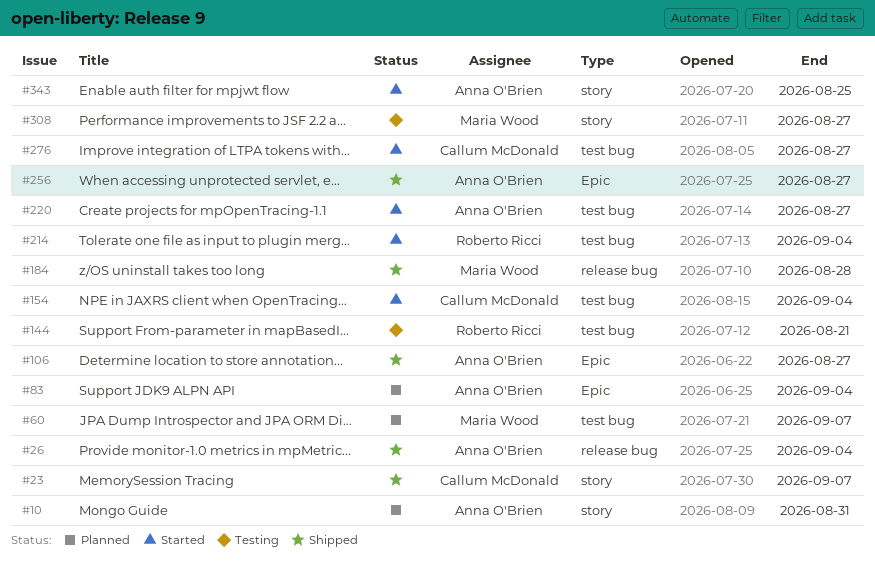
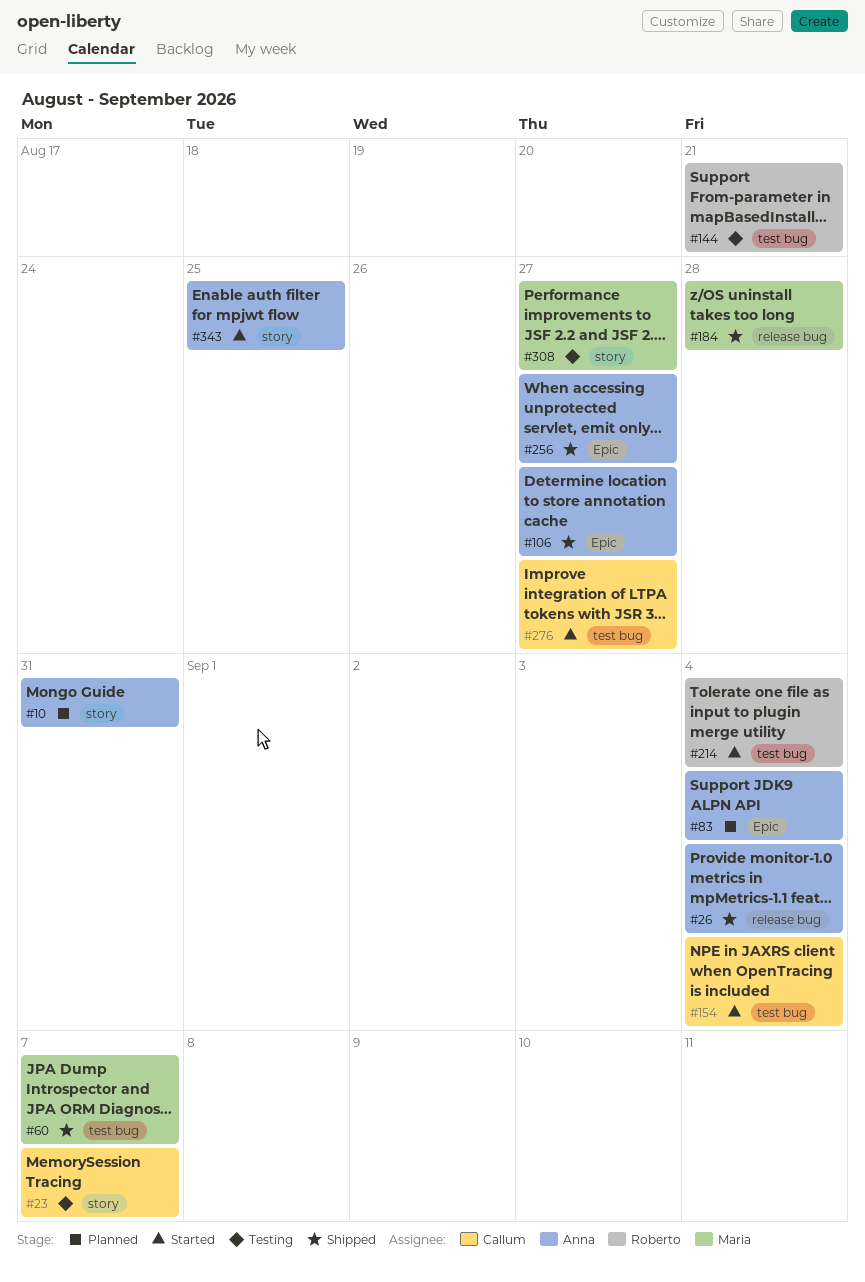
#23, status: Shipped -> Testing
#60, status: Planned -> Shipped
#220: present -> none

